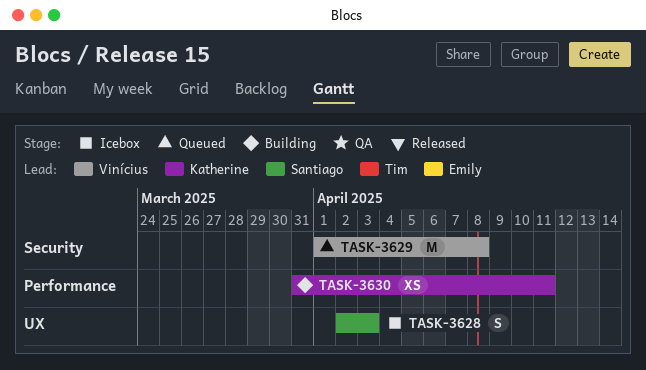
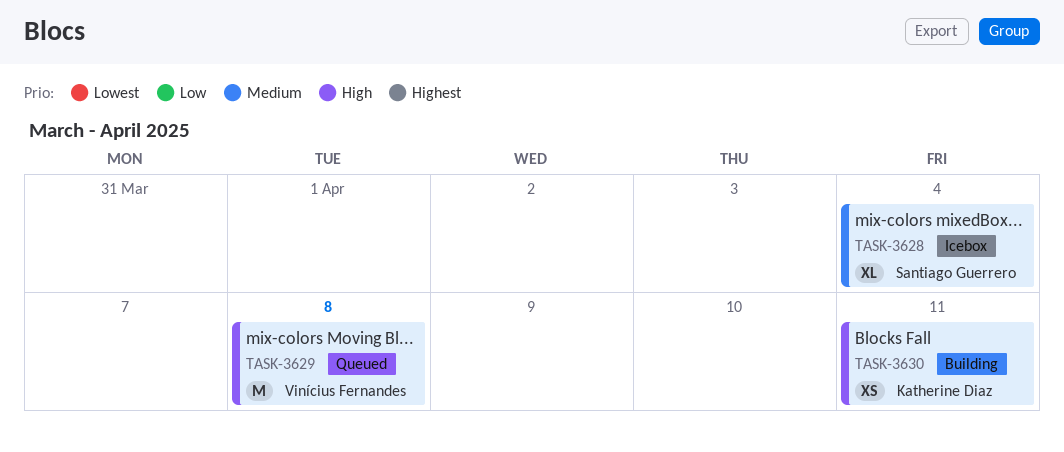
TASK-3628, estimate: S -> XL
TASK-3628, due: Apr 3 -> Apr 4

